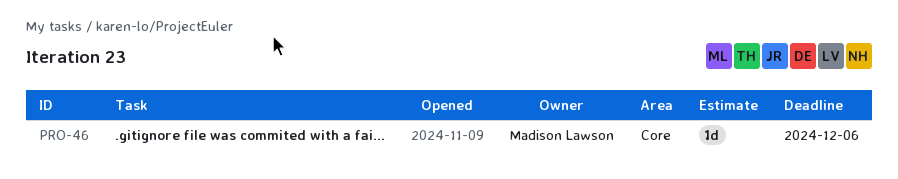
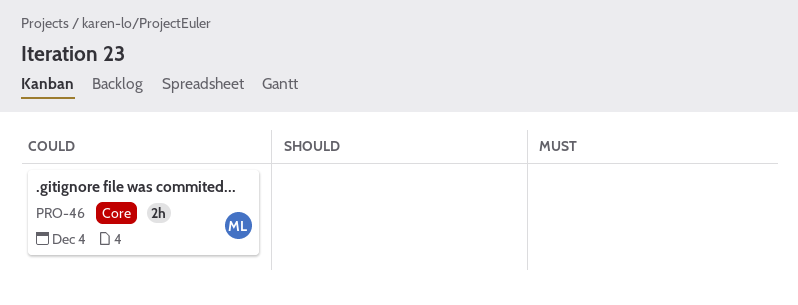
PRO-46, estimate: 1d -> 2h
PRO-46, due: Dec 6 -> Dec 4

